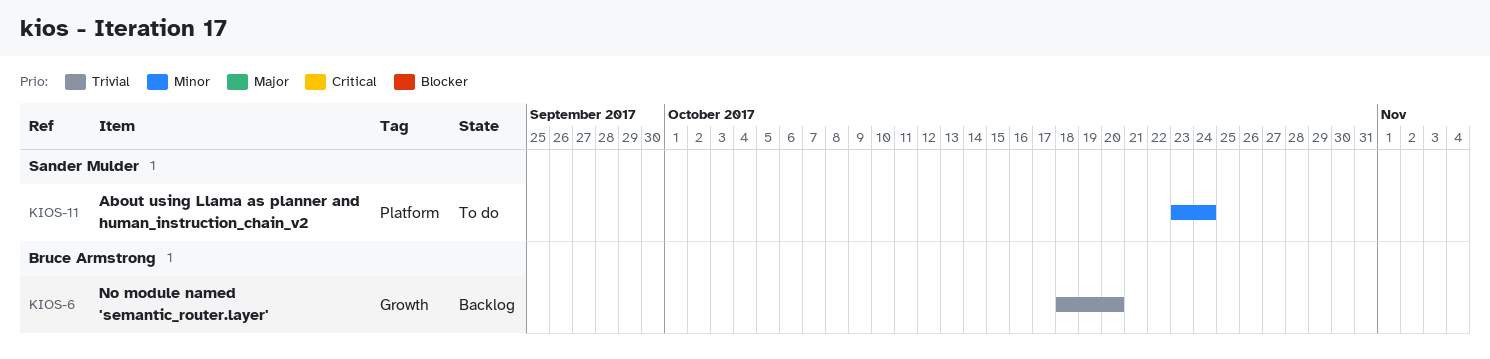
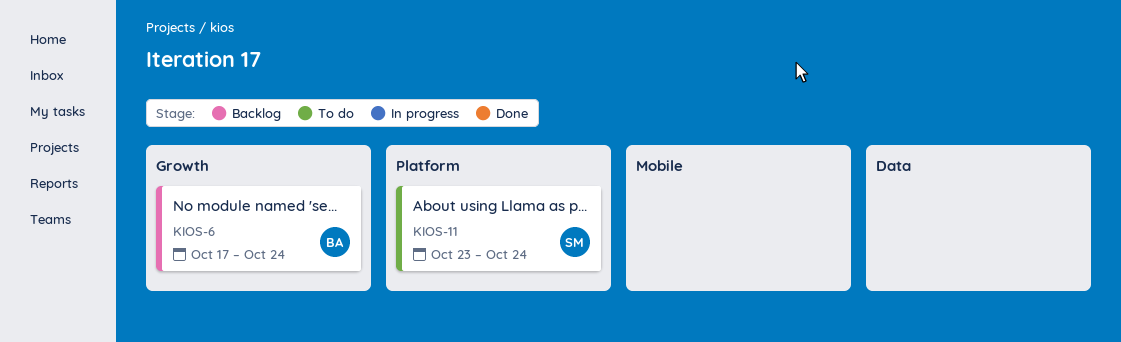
KIOS-6, start: Oct 18 -> Oct 17
KIOS-6, due: Oct 20 -> Oct 24

